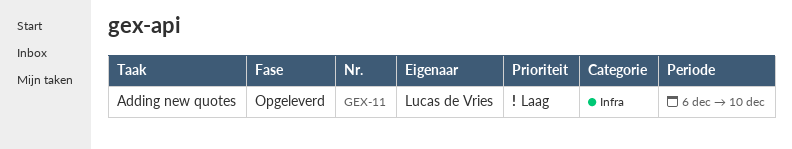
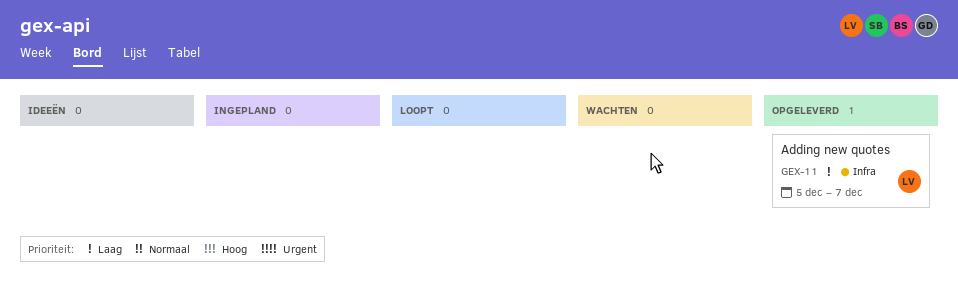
GEX-11, start: Dec 6 -> Dec 5
GEX-11, due: Dec 10 -> Dec 7

